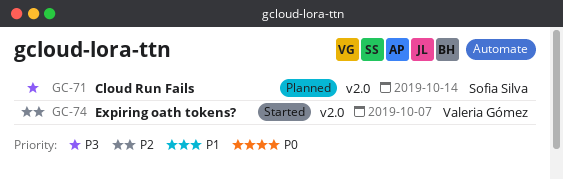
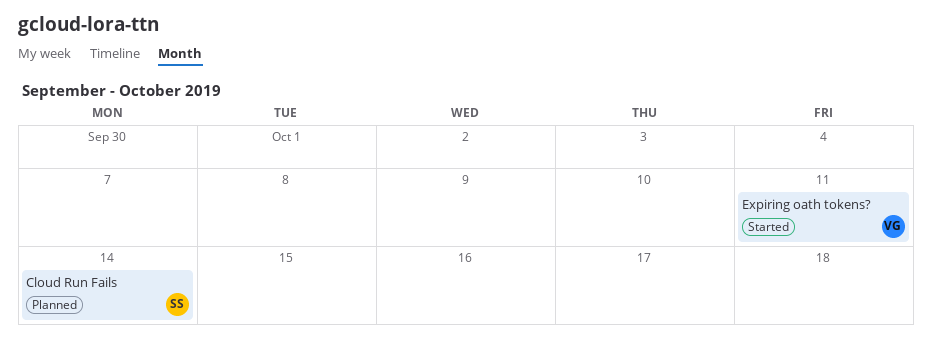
Expiring oath tokens?, due: Oct 7 -> Oct 11

